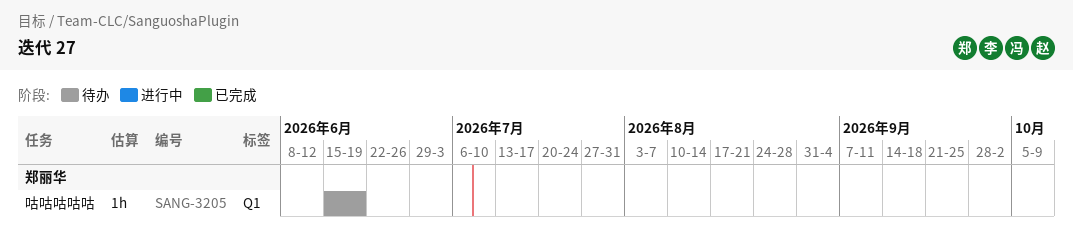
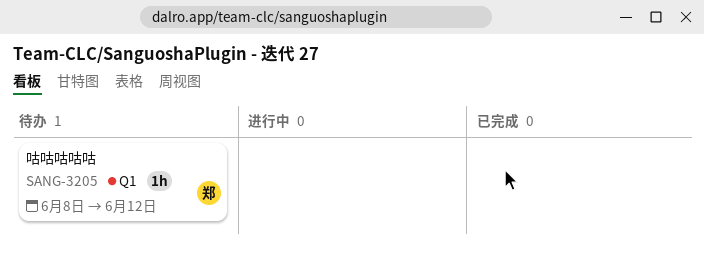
SANG-3205, start: Jun 15 -> Jun 8
SANG-3205, due: Jun 19 -> Jun 12

